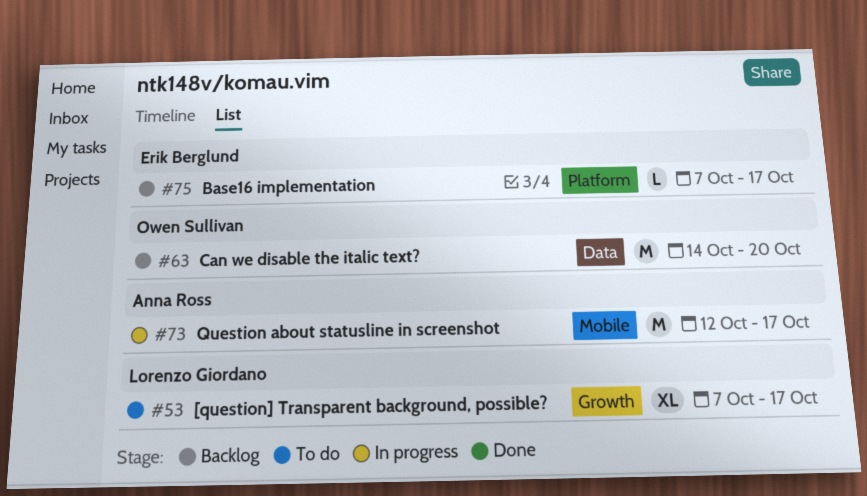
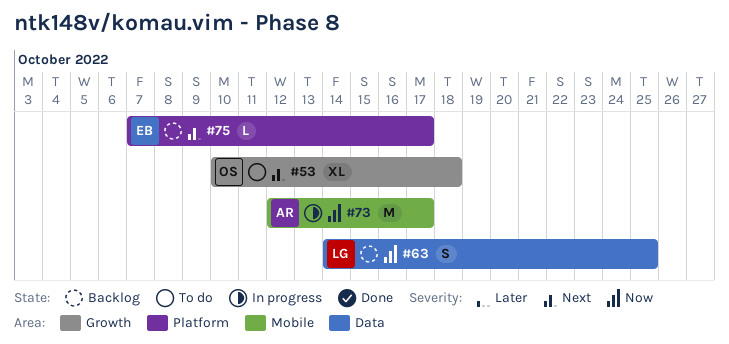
#53, owner: Lorenzo Giordano -> Owen Sullivan
#53, start: Oct 7 -> Oct 10
#53, due: Oct 17 -> Oct 18
#63, owner: Owen Sullivan -> Lorenzo Giordano
#63, estimate: M -> S
#63, due: Oct 20 -> Oct 25

